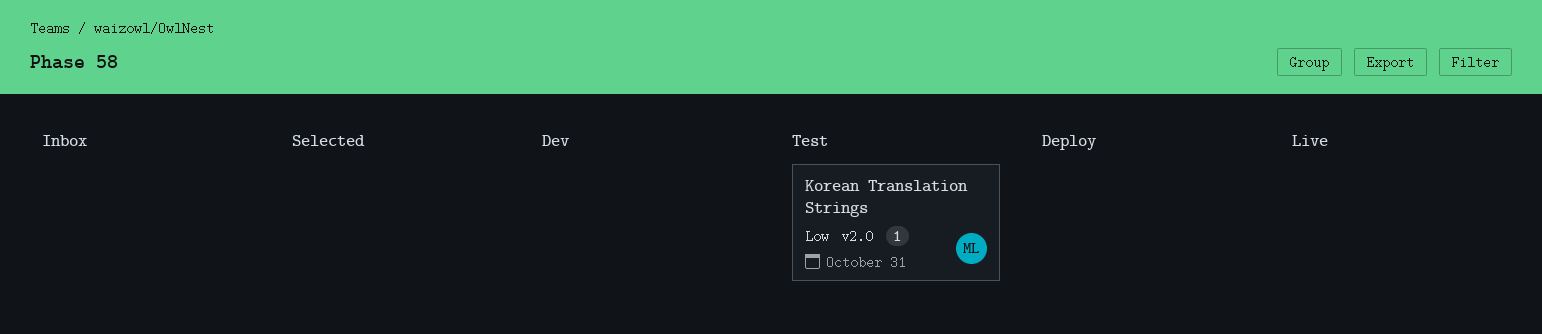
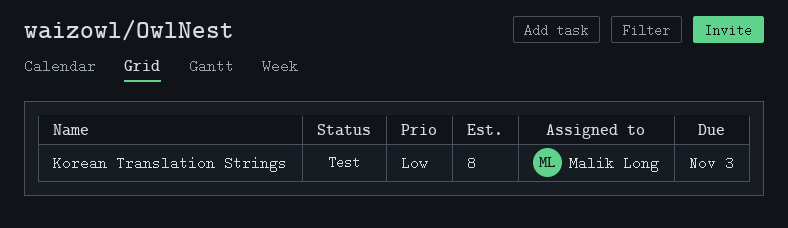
Korean Translation Strings, estimate: 1 -> 8
Korean Translation Strings, due: Oct 31 -> Nov 3

